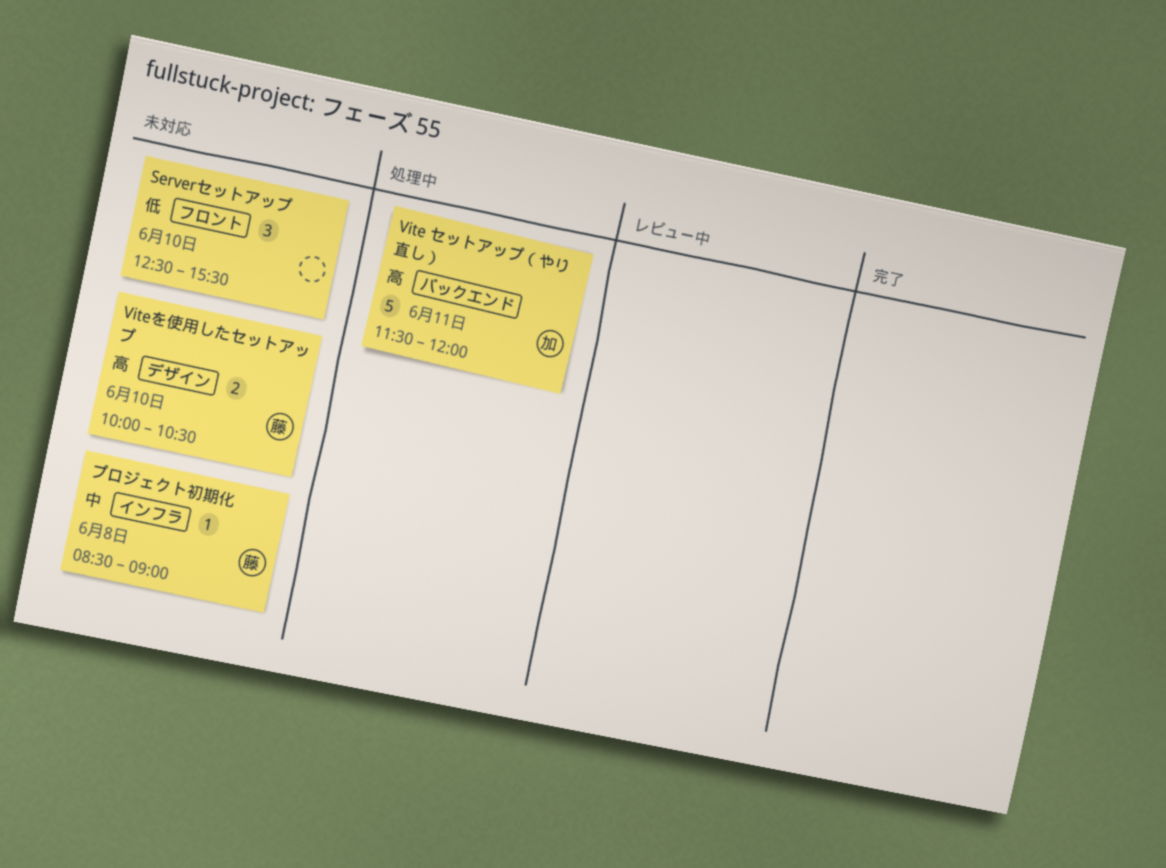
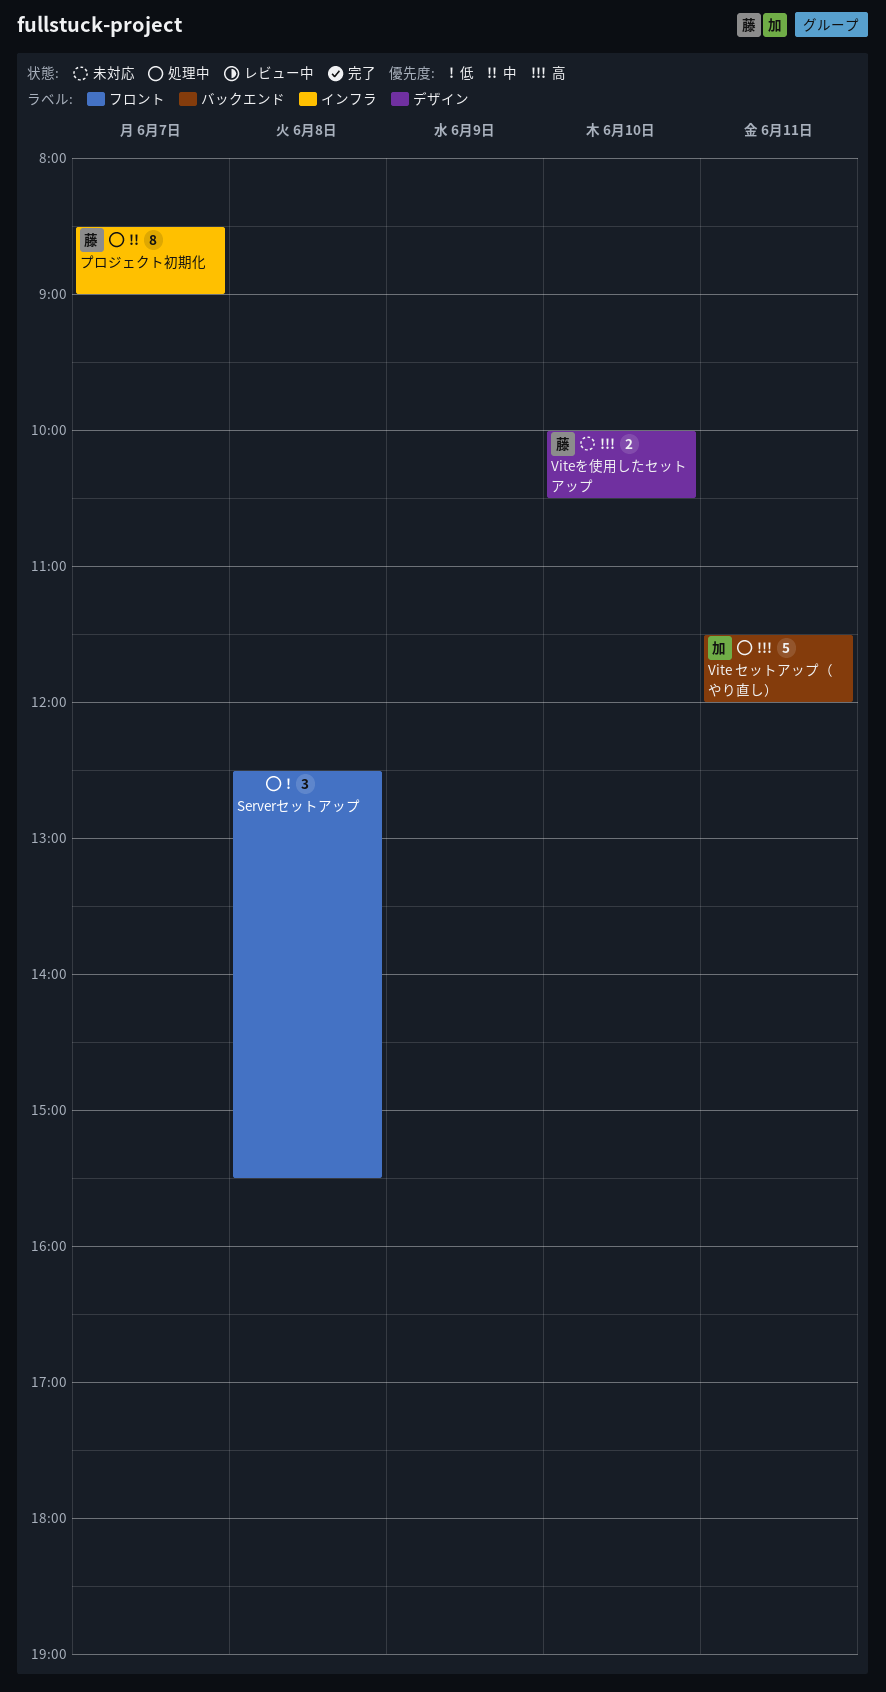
Serverセットアップ, status: 未対応 -> 処理中
Serverセットアップ, day: Jun 10 -> Jun 8
プロジェクト初期化, status: 未対応 -> 処理中
プロジェクト初期化, estimate: 1 -> 8
プロジェクト初期化, day: Jun 8 -> Jun 7

